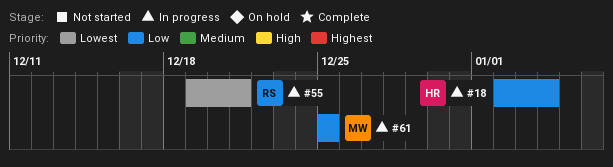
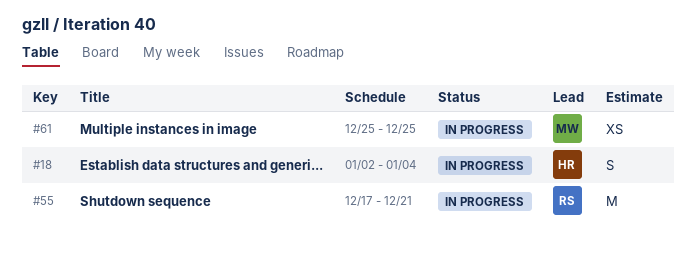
#55, start: Dec 19 -> Dec 17

